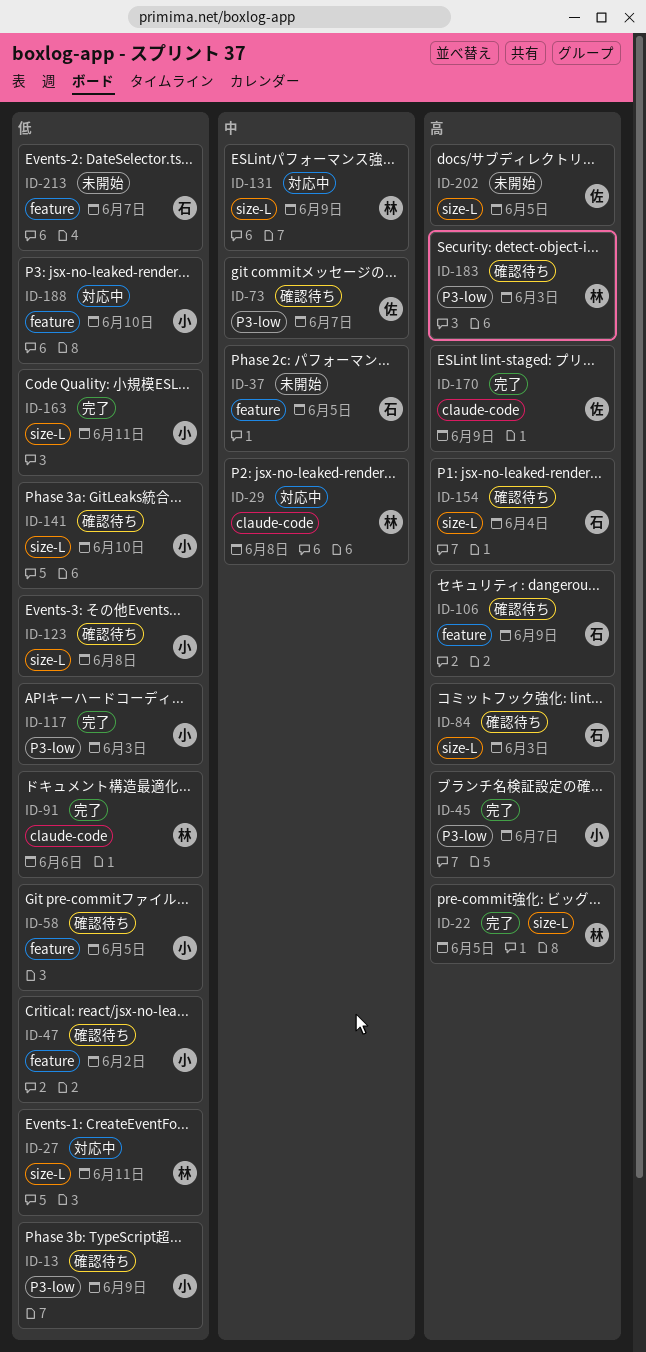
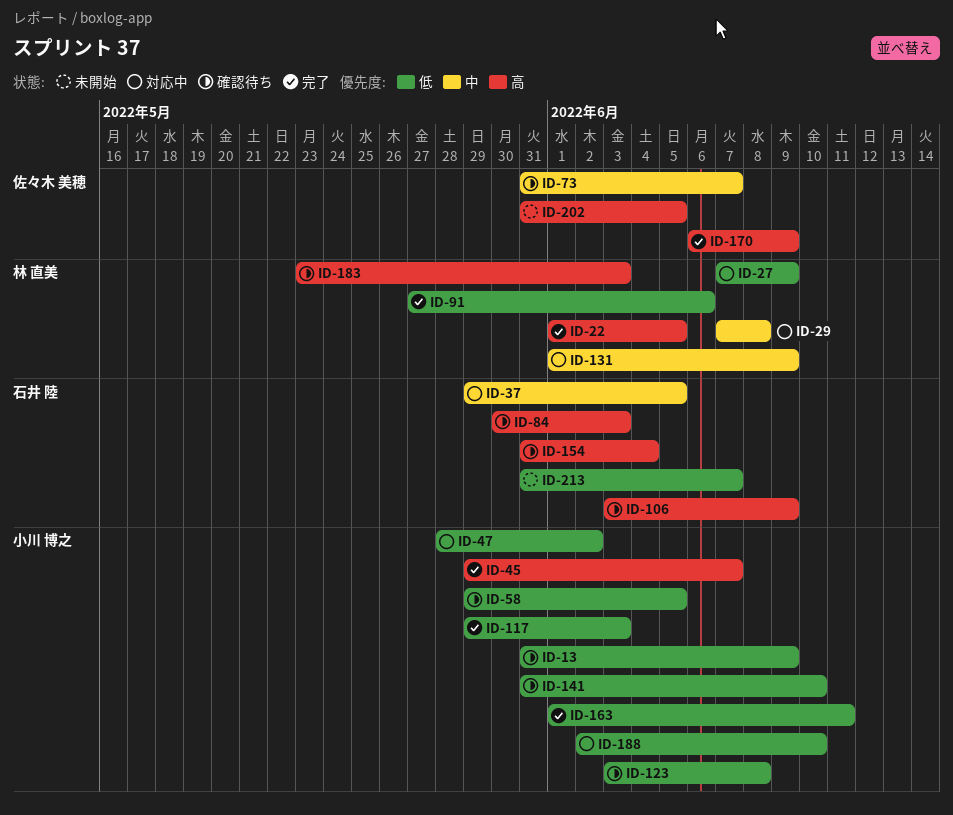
ID-27, due: Jun 11 -> Jun 9
ID-37, status: 未開始 -> 対応中
ID-47, status: 確認待ち -> 対応中

